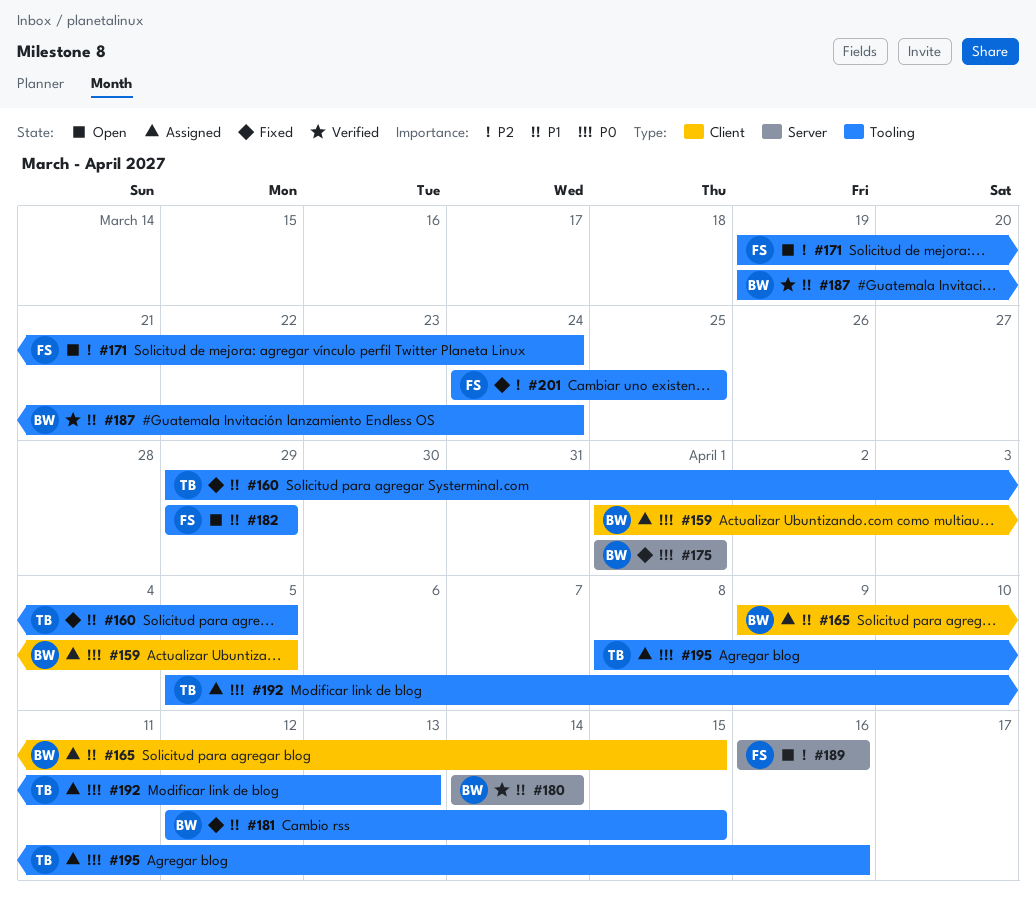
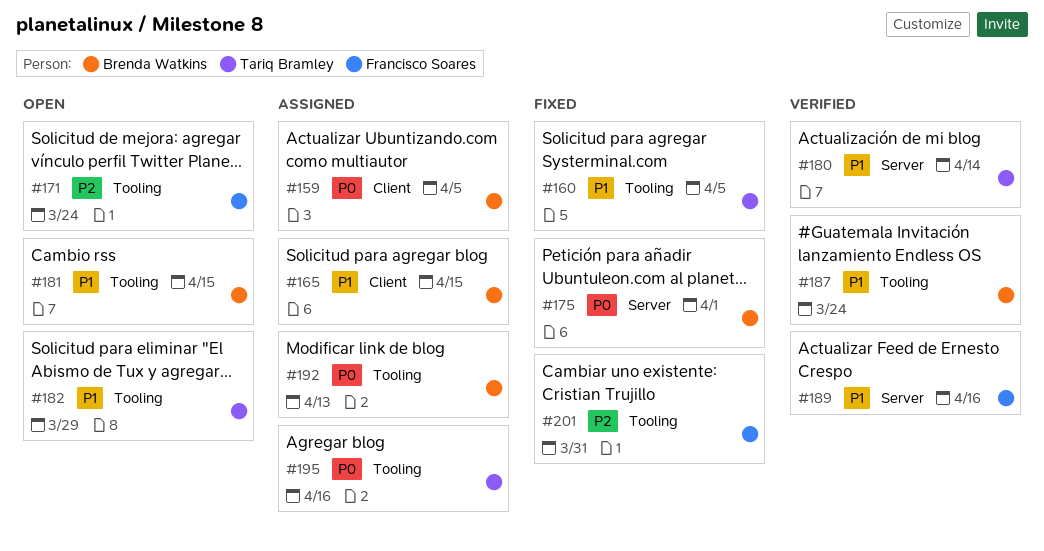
#180, owner: Brenda Watkins -> Tariq Bramley
#181, status: Fixed -> Open
#182, owner: Francisco Soares -> Tariq Bramley
#189, status: Open -> Verified
#189, priority: P2 -> P1
#192, owner: Tariq Bramley -> Brenda Watkins
#201, due: Mar 25 -> Mar 31

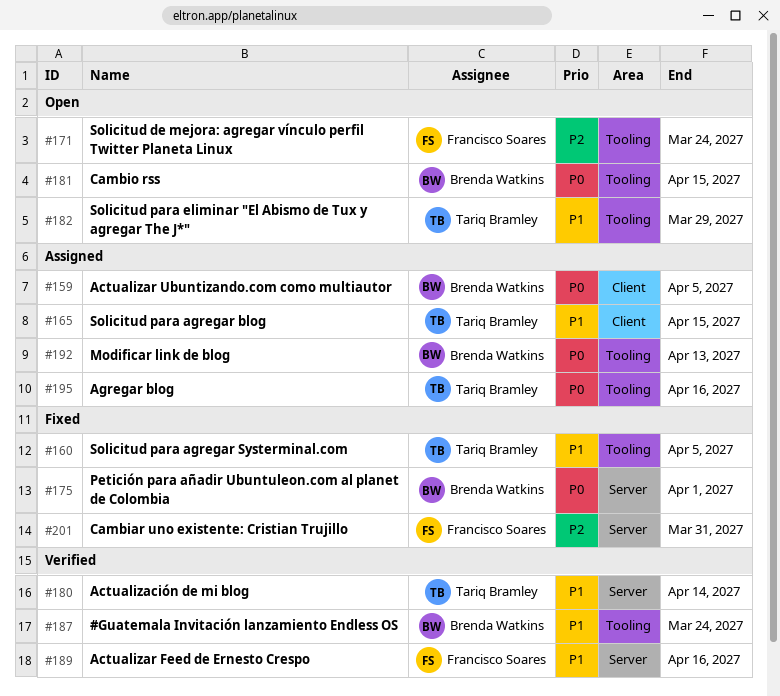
#165, owner: Brenda Watkins -> Tariq Bramley
#181, priority: P1 -> P0
#201, label: Tooling -> Server

